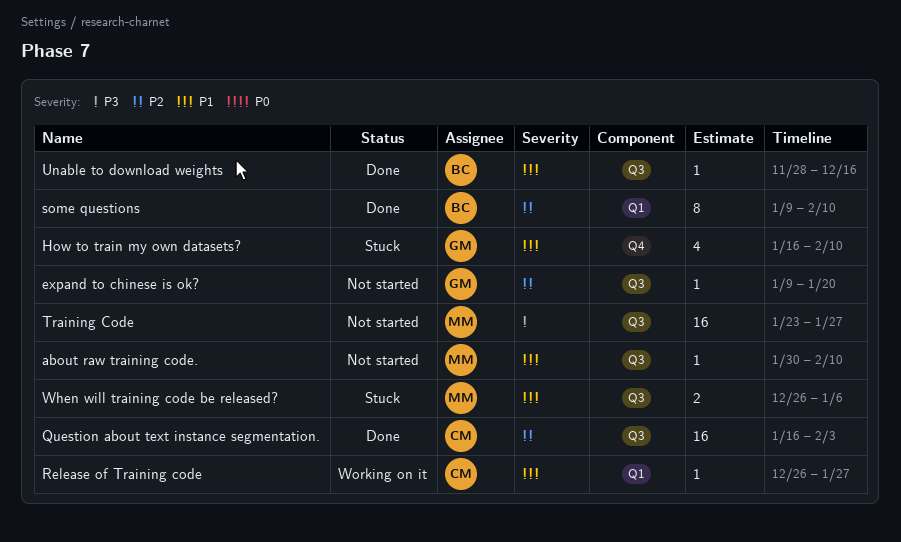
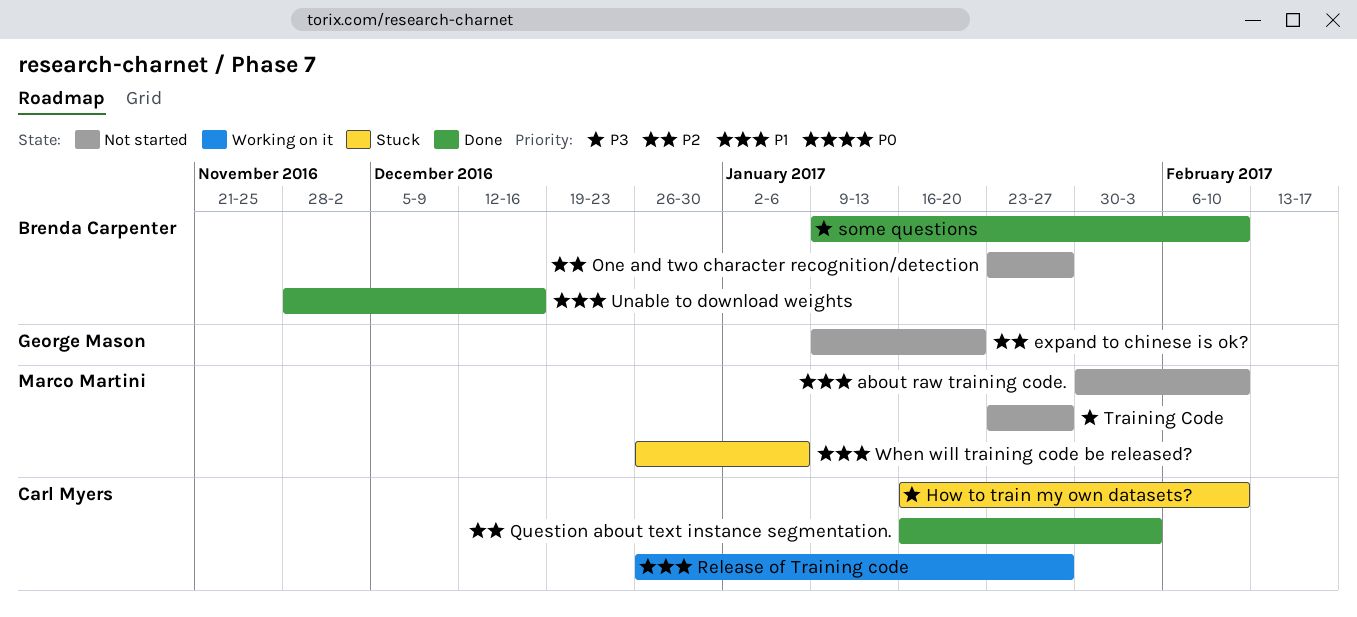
How to train my own datasets?, owner: George Mason -> Carl Myers
How to train my own datasets?, priority: P1 -> P3
One and two character recognition/detection: none -> present
some questions, priority: P2 -> P3

